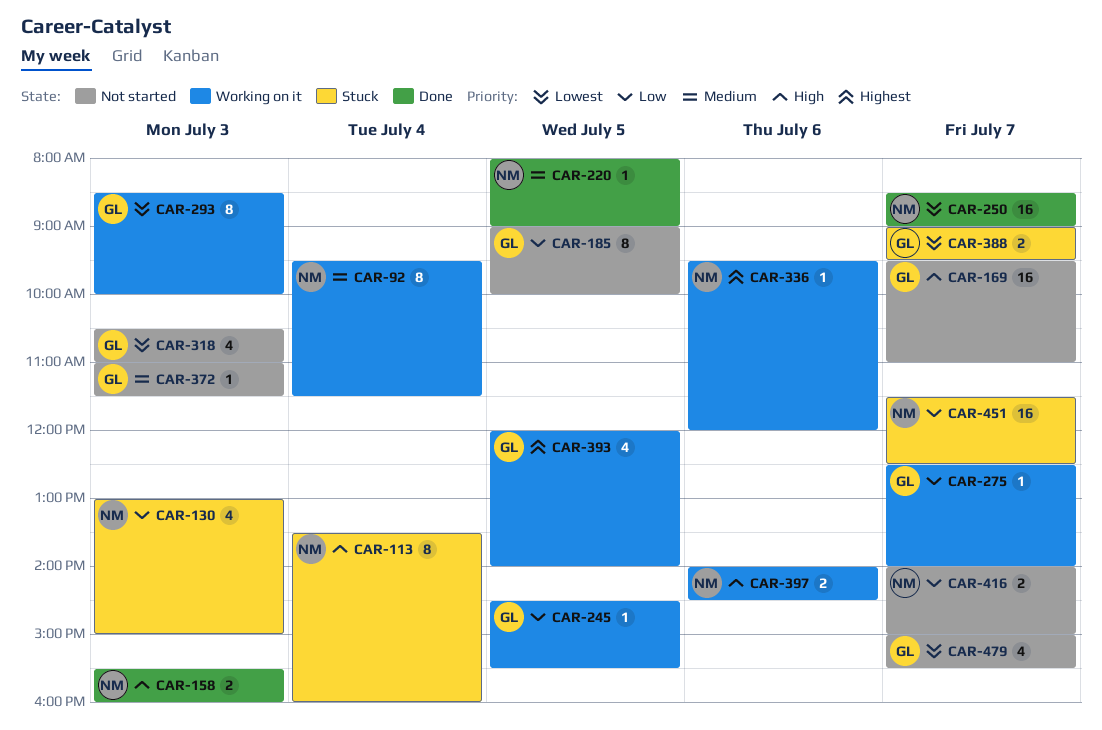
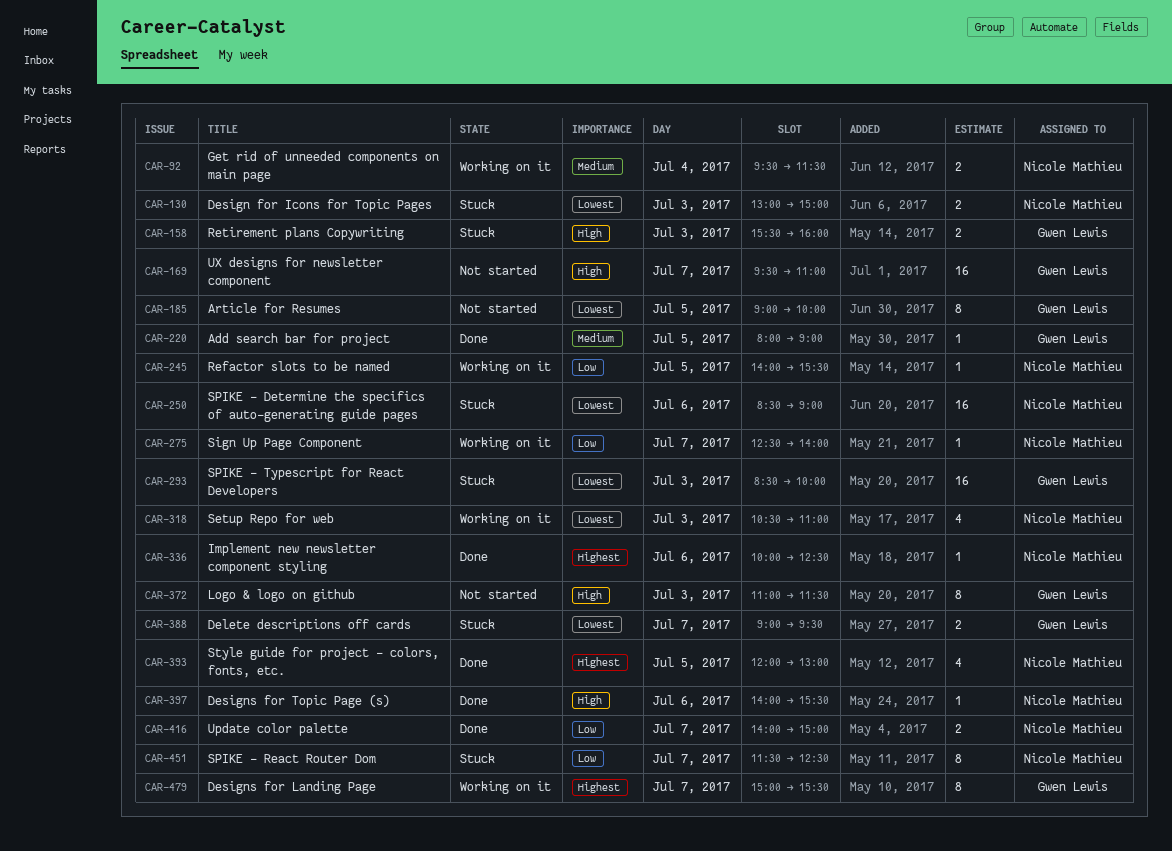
CAR-92, estimate: 8 -> 2
CAR-113: present -> none
CAR-130, priority: Low -> Lowest
CAR-130, estimate: 4 -> 2
CAR-158, status: Done -> Stuck
CAR-158, owner: Nicole Mathieu -> Gwen Lewis
CAR-185, priority: Low -> Lowest
CAR-220, owner: Nicole Mathieu -> Gwen Lewis
CAR-245, owner: Gwen Lewis -> Nicole Mathieu
CAR-245, begins: 14:30 -> 14:00
CAR-250, status: Done -> Stuck
CAR-250, day: Jul 7 -> Jul 6
CAR-275, owner: Gwen Lewis -> Nicole Mathieu
CAR-293, status: Working on it -> Stuck
CAR-293, estimate: 8 -> 16
CAR-318, status: Not started -> Working on it
CAR-318, owner: Gwen Lewis -> Nicole Mathieu
CAR-336, status: Working on it -> Done
CAR-336, begins: 09:30 -> 10:00
CAR-336, ends: 12:00 -> 12:30
CAR-372, priority: Medium -> High
CAR-372, estimate: 1 -> 8
CAR-393, status: Working on it -> Done
CAR-393, owner: Gwen Lewis -> Nicole Mathieu
CAR-393, ends: 14:00 -> 13:00
CAR-397, status: Working on it -> Done
CAR-397, estimate: 2 -> 1
CAR-397, ends: 14:30 -> 15:30
CAR-416, status: Not started -> Done
CAR-451, estimate: 16 -> 8
CAR-479, status: Not started -> Working on it
CAR-479, priority: Lowest -> Highest
CAR-479, estimate: 4 -> 8

